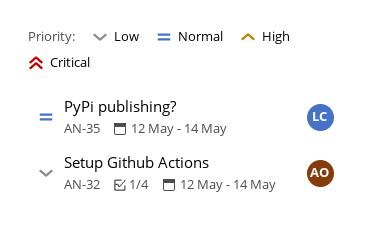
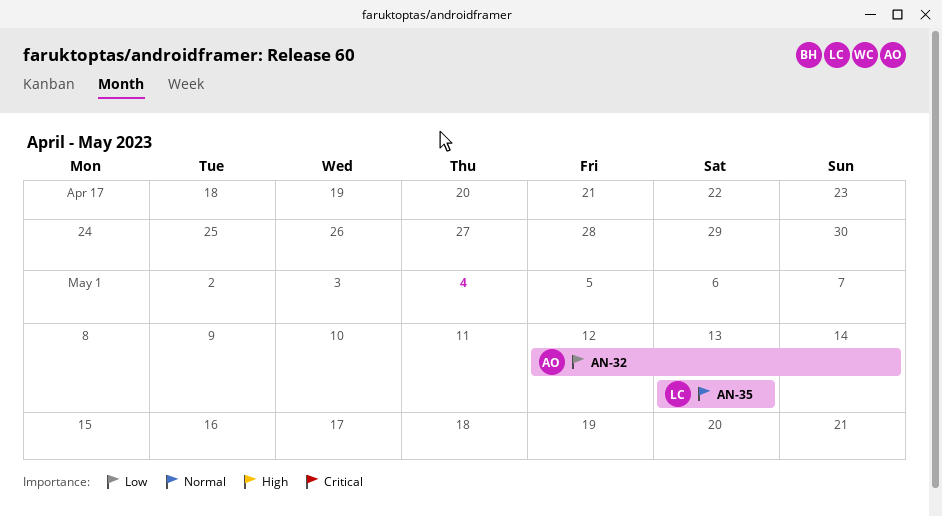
AN-35, start: May 12 -> May 13
AN-35, due: May 14 -> May 13

